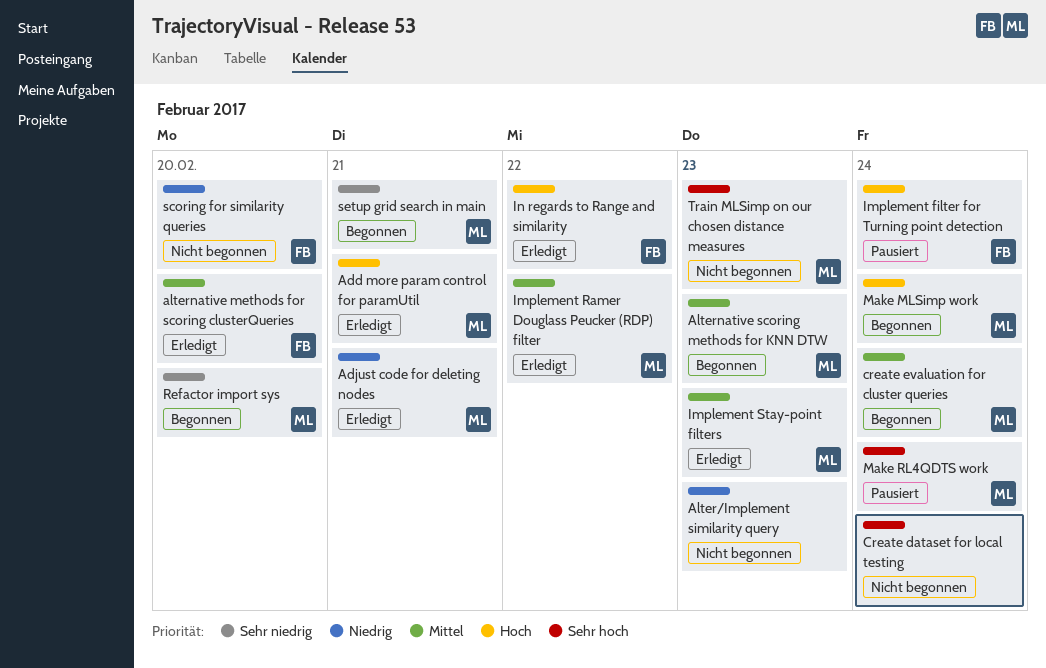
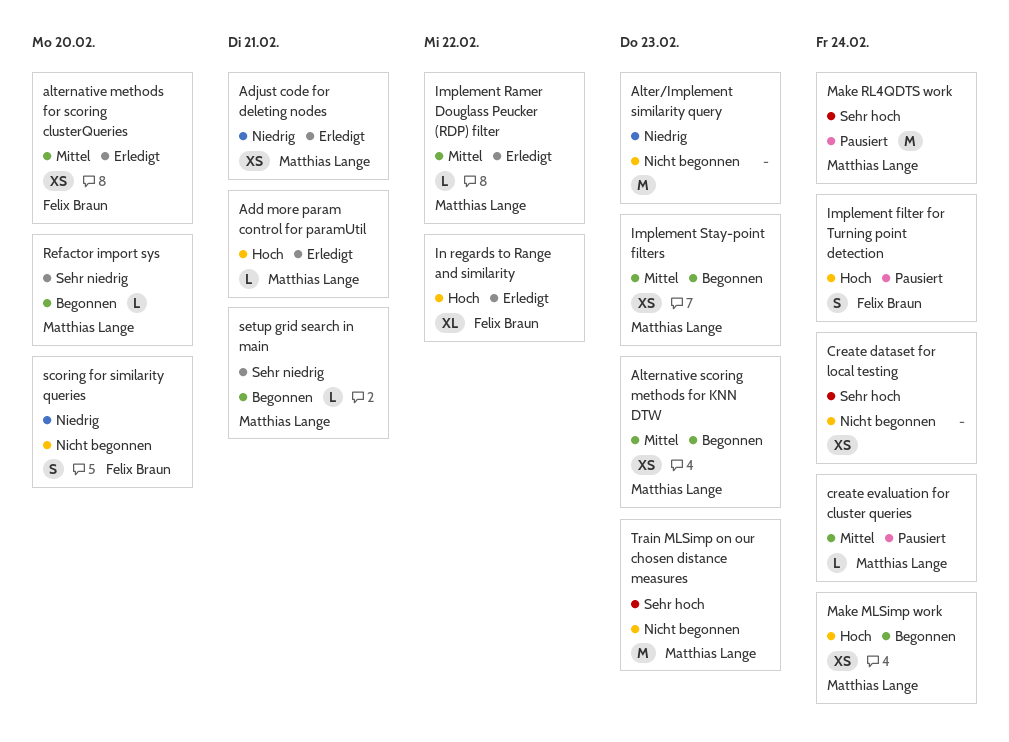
create evaluation for cluster queries, status: Begonnen -> Pausiert
Implement Stay-point filters, status: Erledigt -> Begonnen

